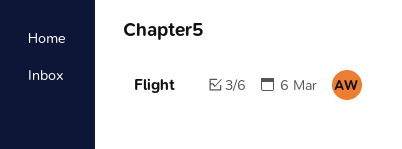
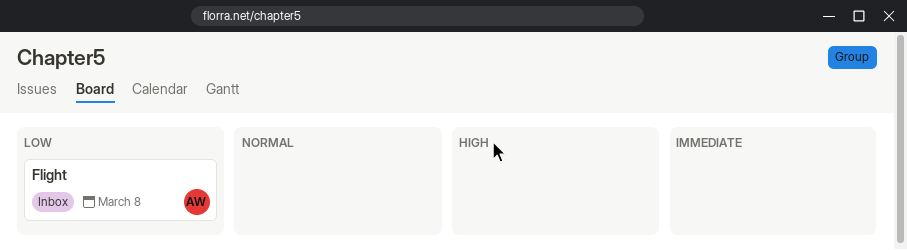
Flight, due: Mar 6 -> Mar 8

